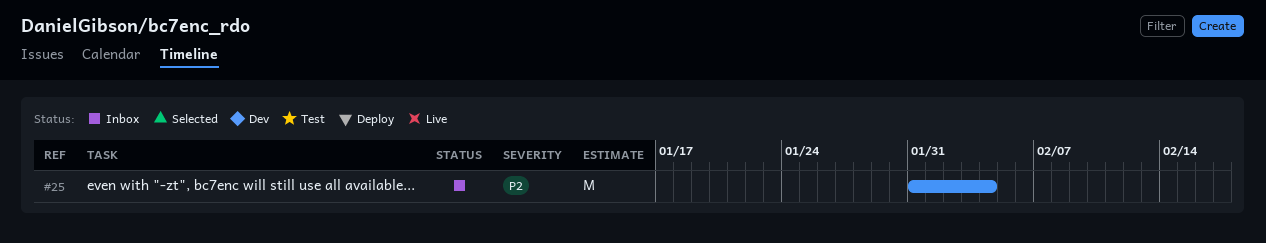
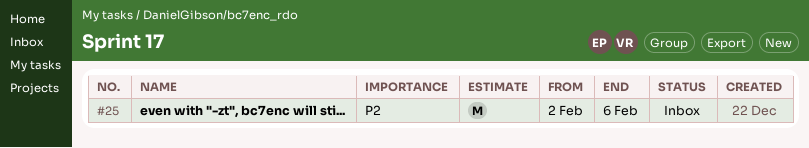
#25, start: Jan 31 -> Feb 2
#25, due: Feb 4 -> Feb 6

